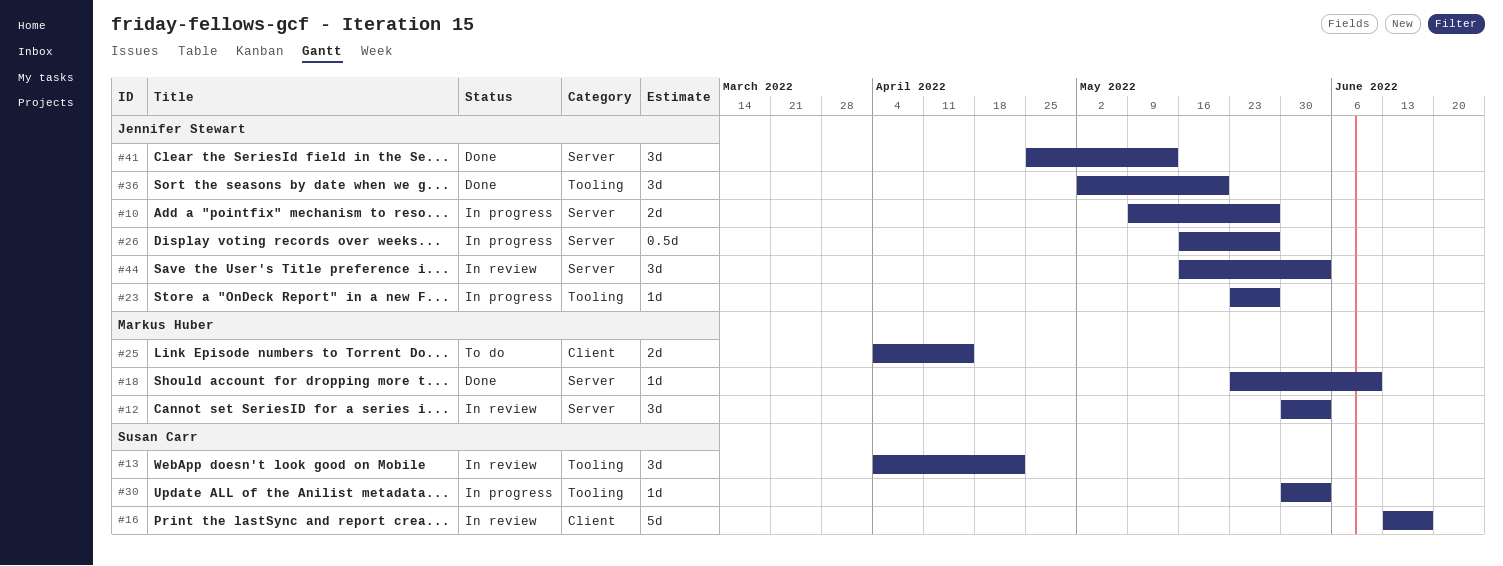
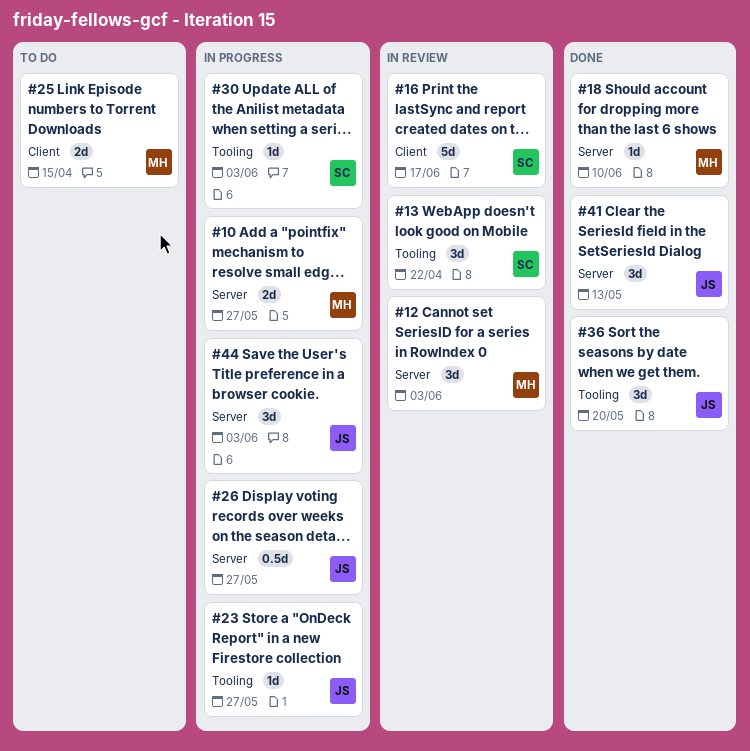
#10, owner: Jennifer Stewart -> Markus Huber
#44, status: In review -> In progress

